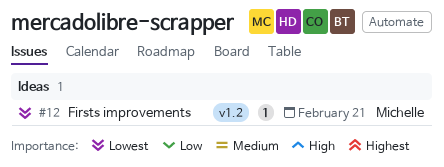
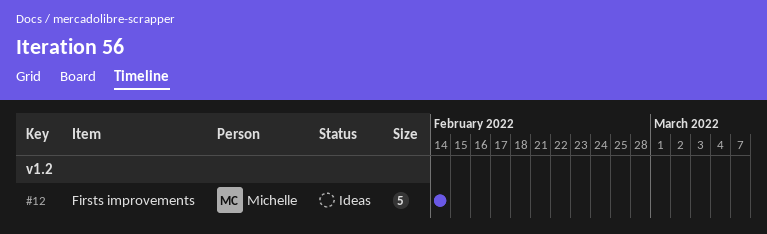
#12, estimate: 1 -> 5
#12, due: Feb 21 -> Feb 14

